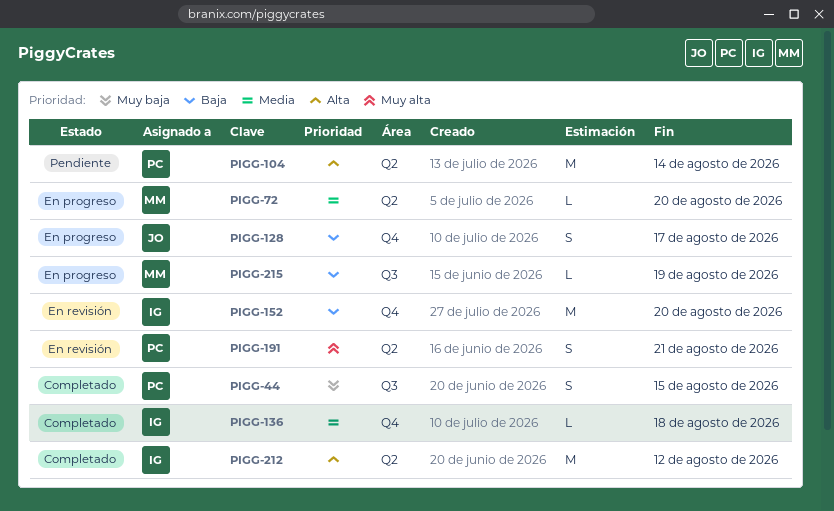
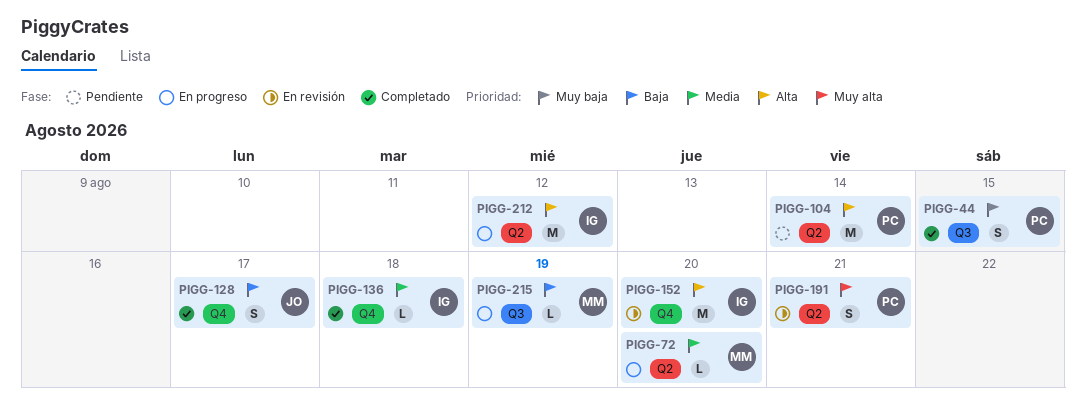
PIGG-128, status: En progreso -> Completado
PIGG-152, priority: Baja -> Alta
PIGG-212, status: Completado -> En progreso

